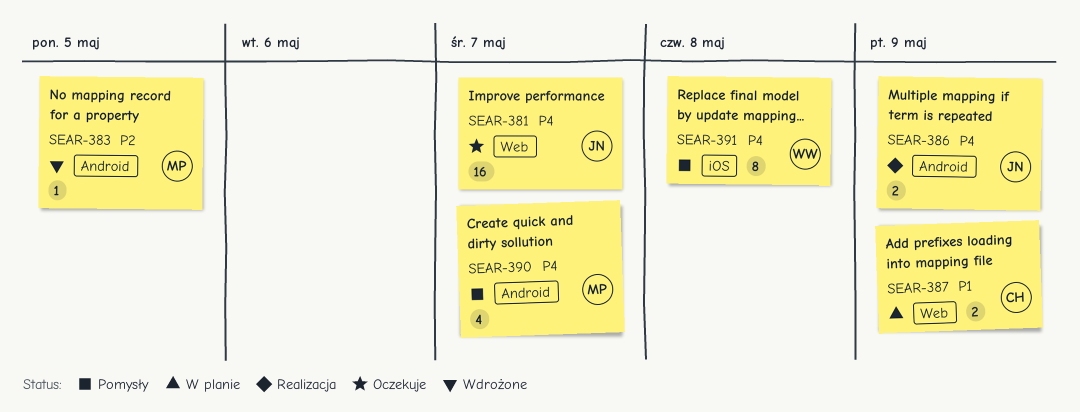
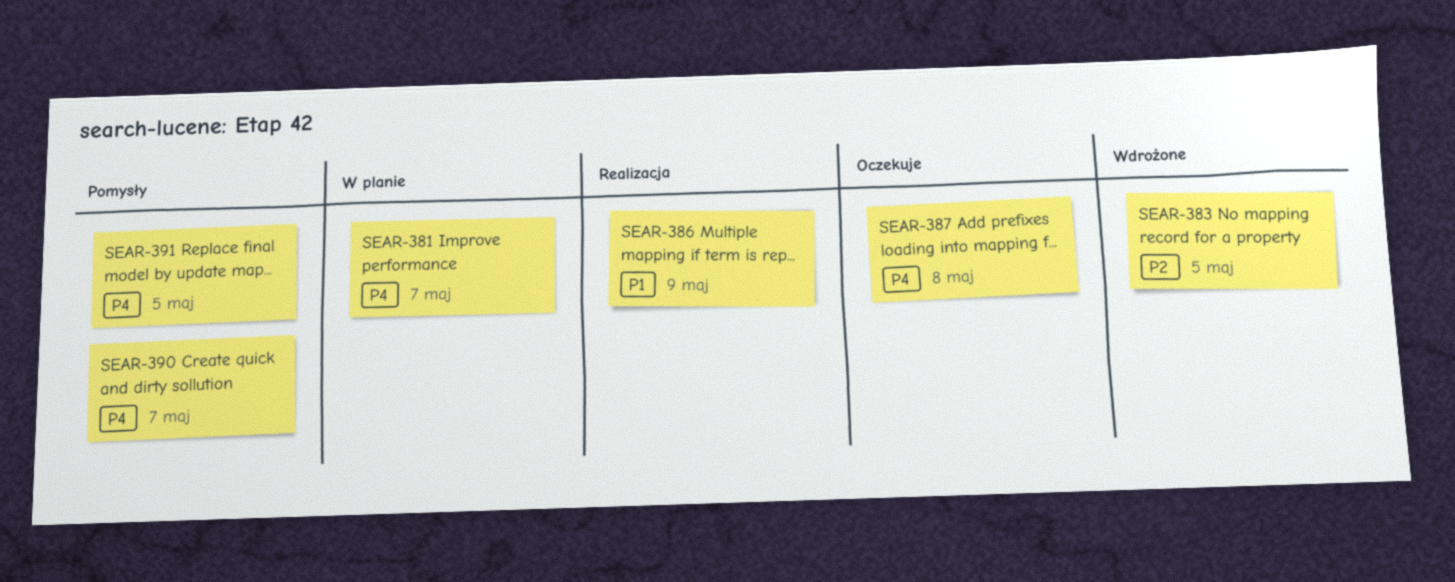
SEAR-381, status: Oczekuje -> W planie
SEAR-386, priority: P4 -> P1
SEAR-387, status: W planie -> Oczekuje
SEAR-387, priority: P1 -> P4
SEAR-387, due: May 9 -> May 8
SEAR-391, due: May 8 -> May 5

